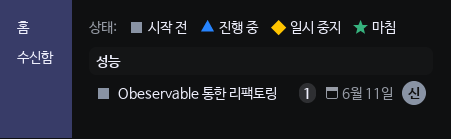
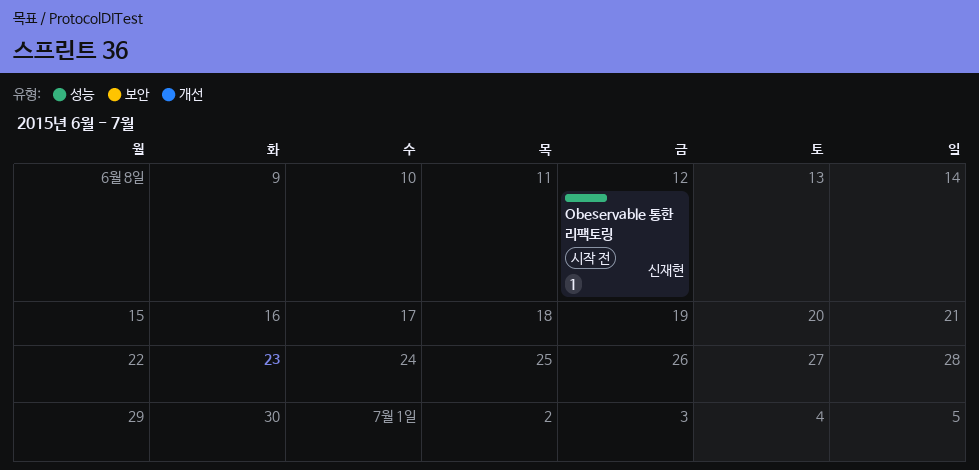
Obeservable 통한 리팩토링, due: Jun 11 -> Jun 12

